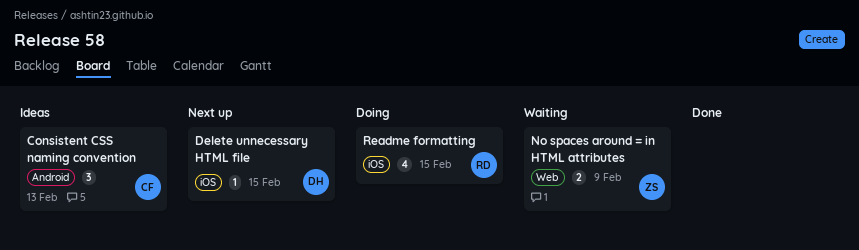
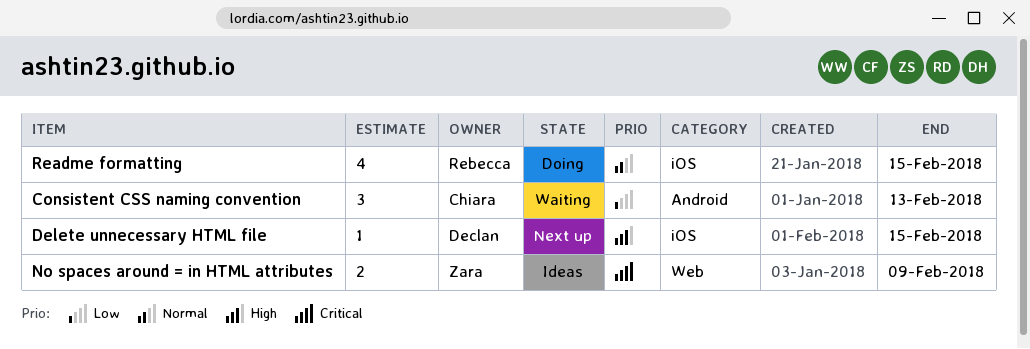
Consistent CSS naming convention, status: Ideas -> Waiting
No spaces around = in HTML attributes, status: Waiting -> Ideas

